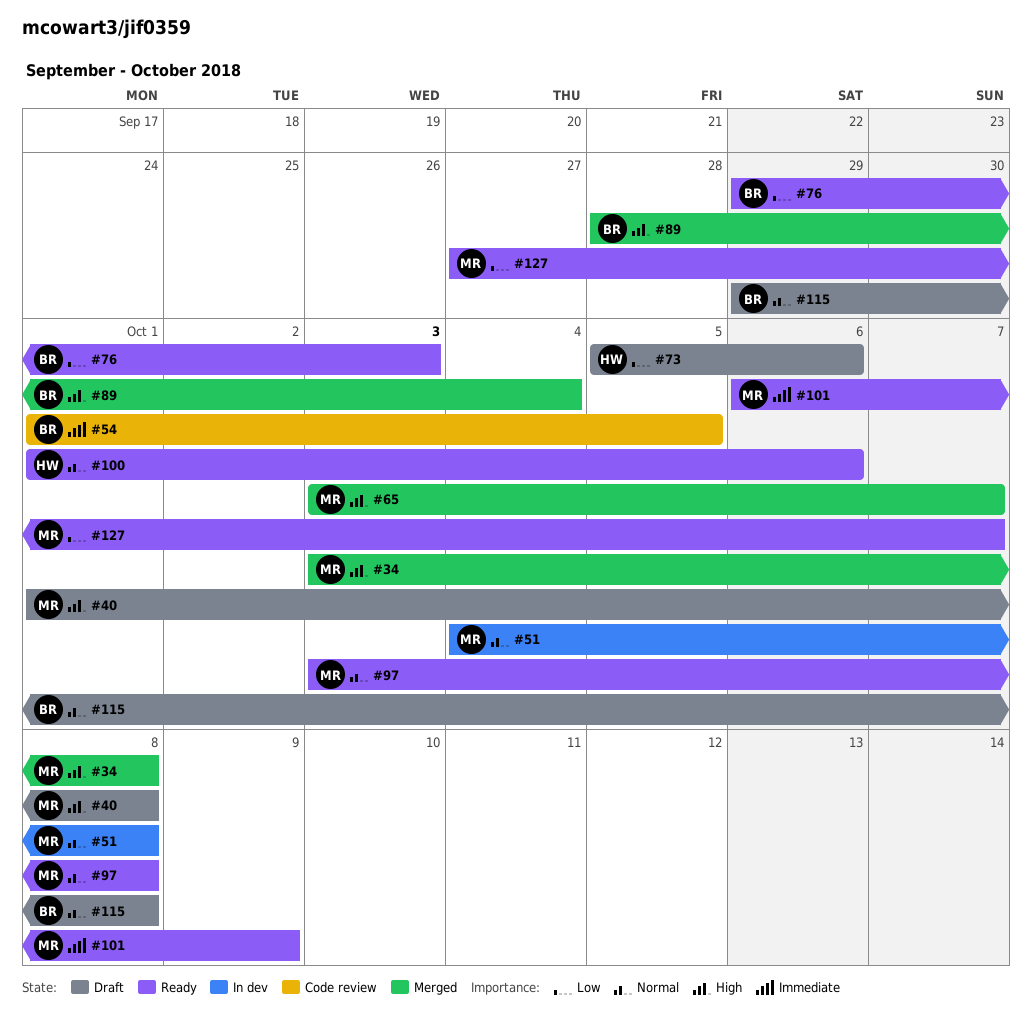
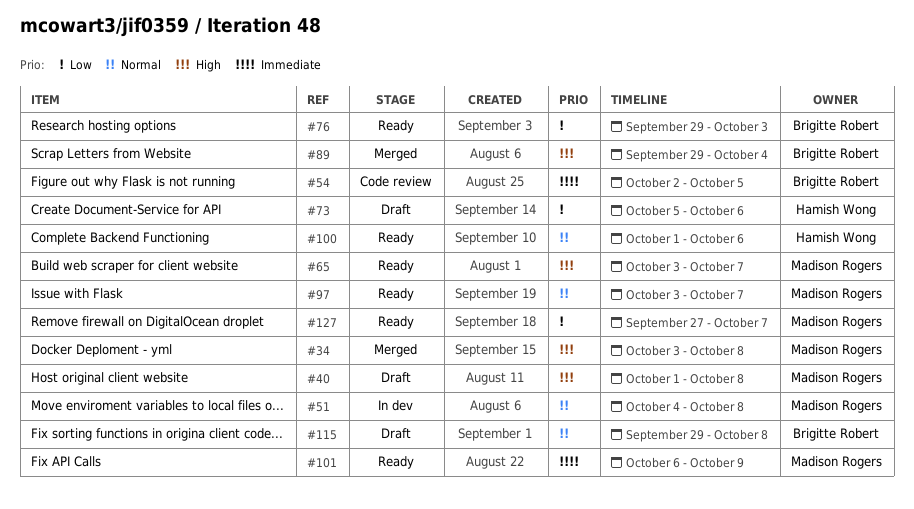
#54, start: Oct 1 -> Oct 2
#65, status: Merged -> Ready
#89, start: Sep 28 -> Sep 29
#97, due: Oct 8 -> Oct 7

